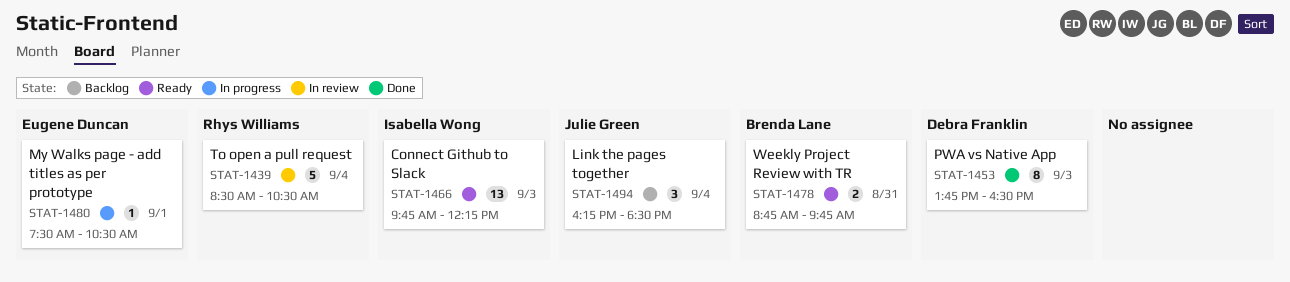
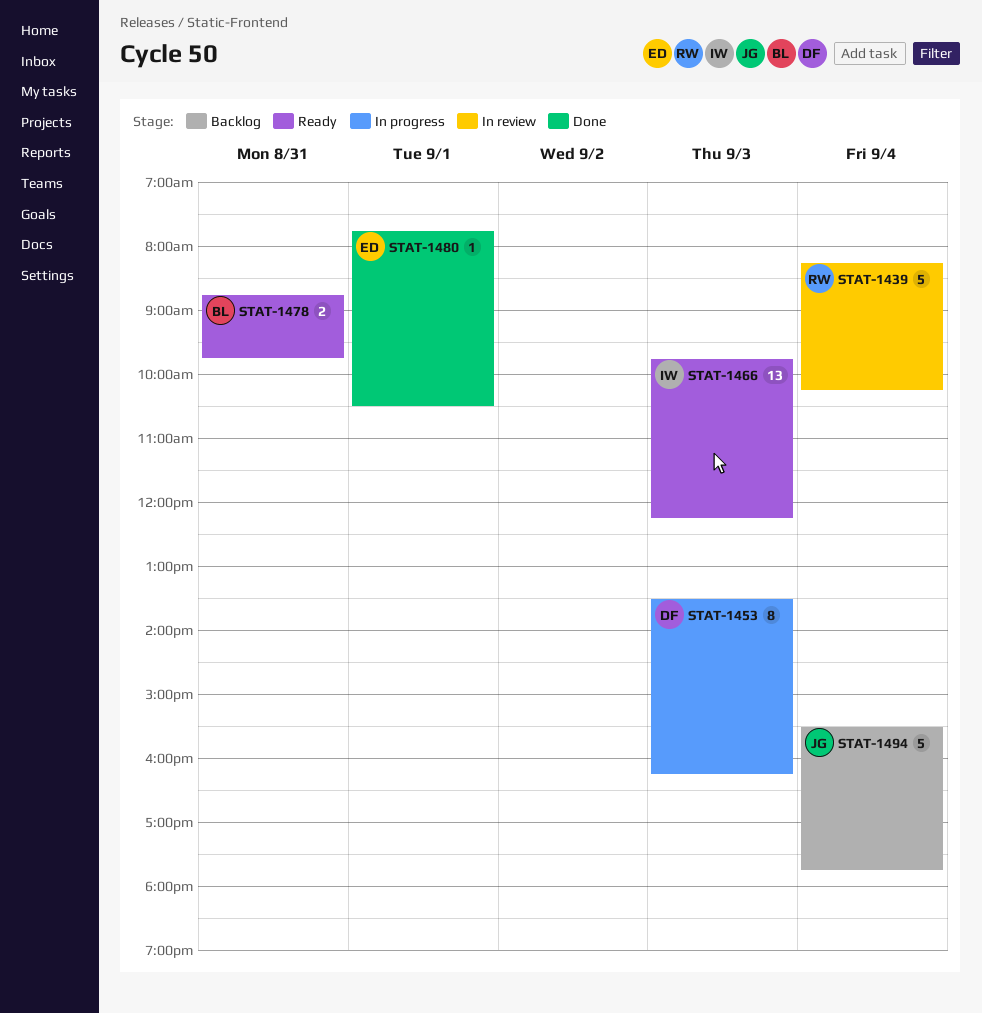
STAT-1439, begins: 08:30 -> 08:15
STAT-1439, ends: 10:30 -> 10:15
STAT-1453, status: Done -> In progress
STAT-1453, begins: 13:45 -> 13:30
STAT-1453, ends: 16:30 -> 16:15
STAT-1480, status: In progress -> Done
STAT-1480, begins: 07:30 -> 07:45
STAT-1494, estimate: 3 -> 5
STAT-1494, begins: 16:15 -> 15:30
STAT-1494, ends: 18:30 -> 17:45

